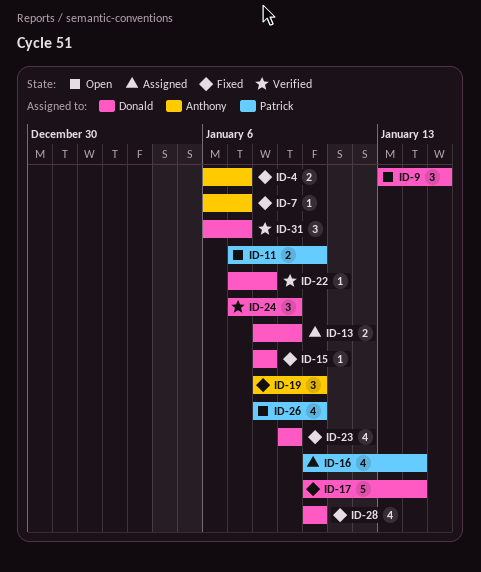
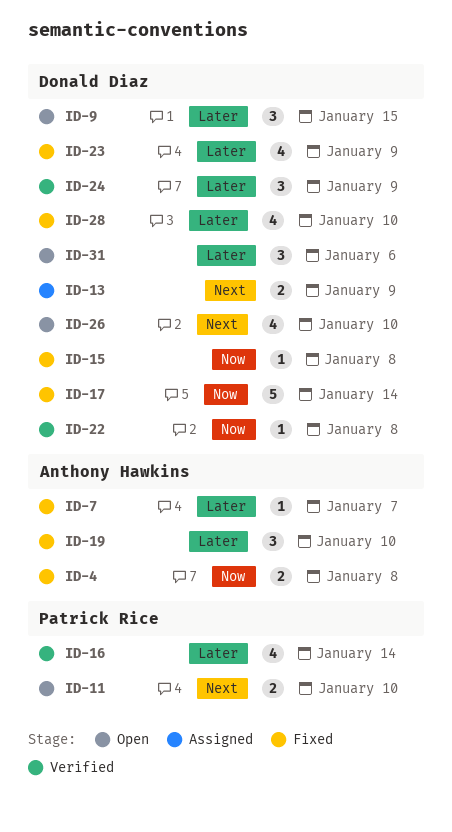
ID-4, due: Jan 7 -> Jan 8
ID-16, status: Assigned -> Verified
ID-26, owner: Patrick Rice -> Donald Diaz
ID-31, status: Verified -> Open
ID-31, due: Jan 7 -> Jan 6

